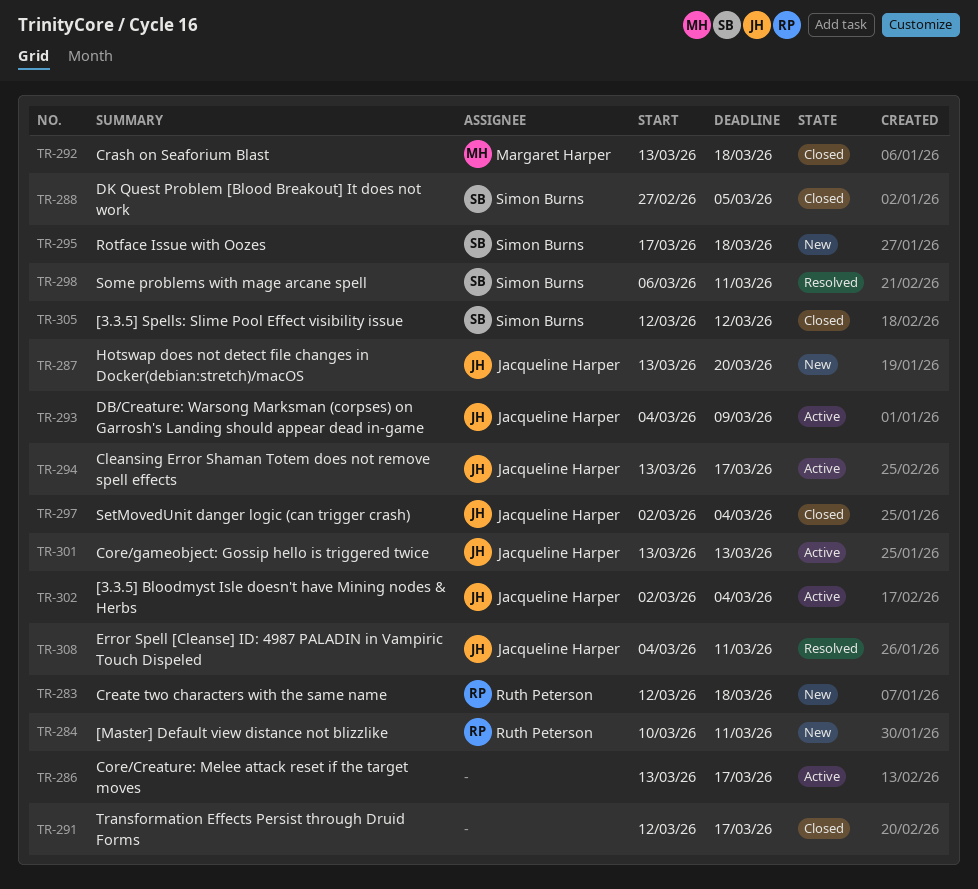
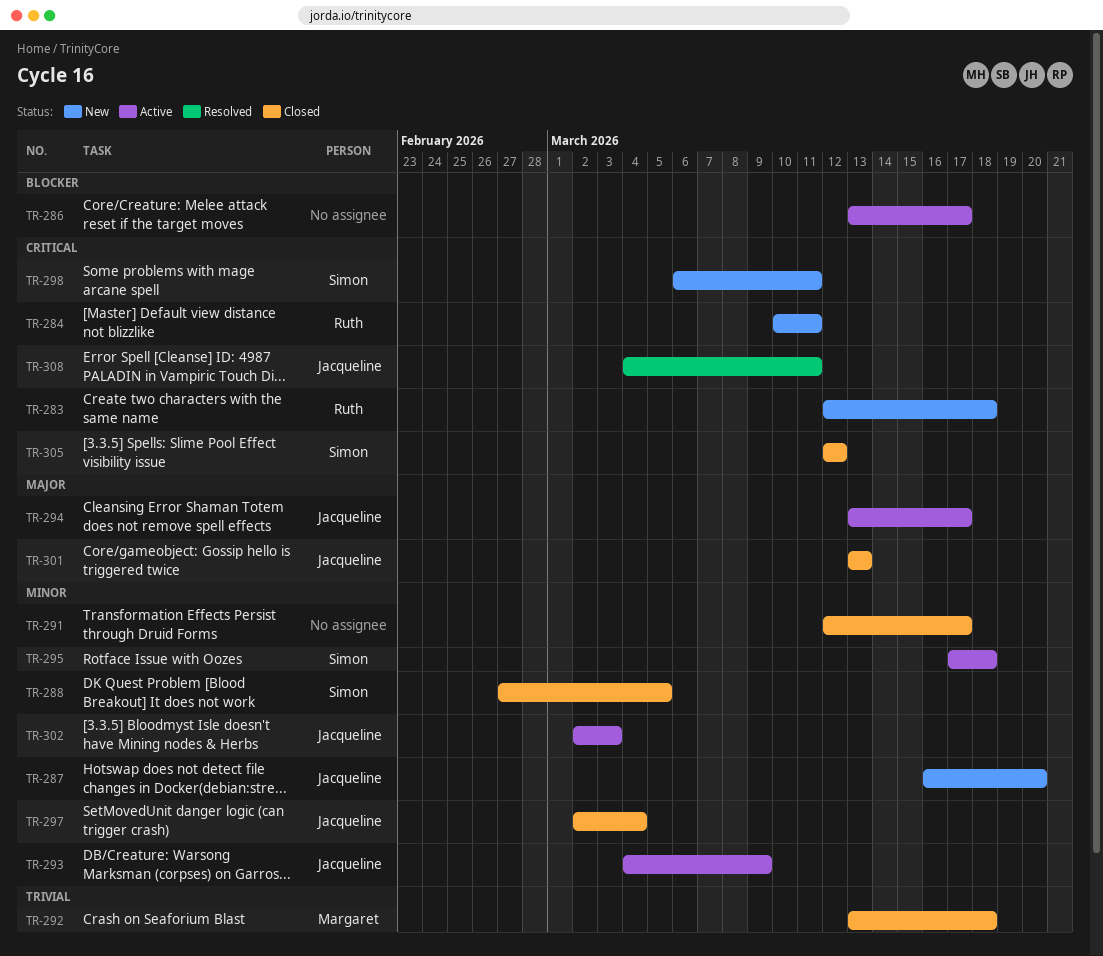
TR-287, start: Mar 13 -> Mar 16
TR-295, status: New -> Active
TR-298, status: Resolved -> New
TR-301, status: Active -> Closed
TR-302, due: Mar 4 -> Mar 3

